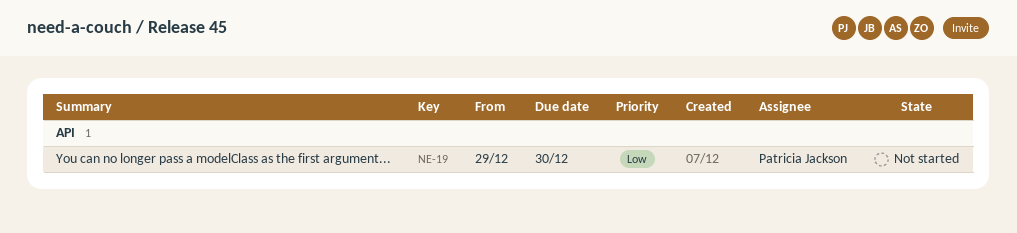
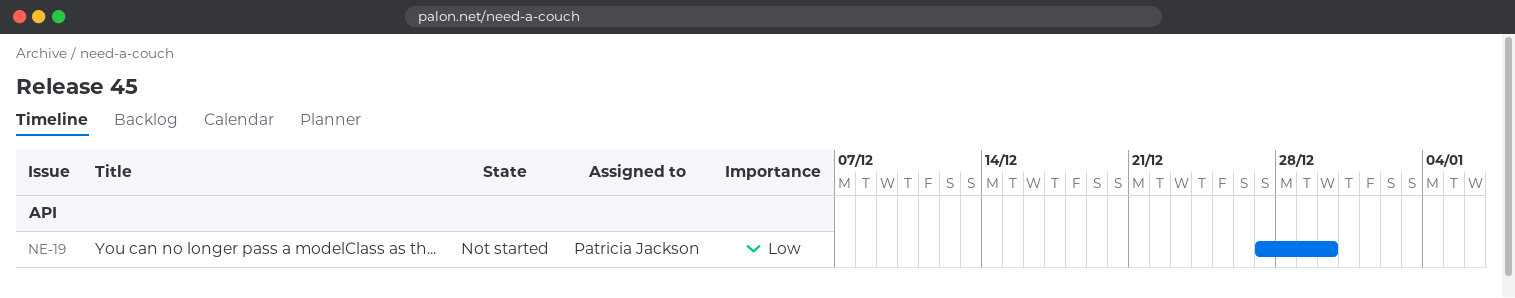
NE-19, start: Dec 29 -> Dec 27

